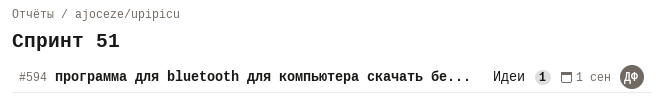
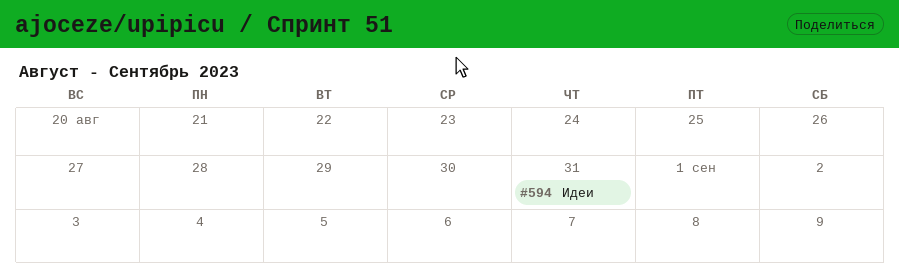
#594, due: Sep 1 -> Aug 31

